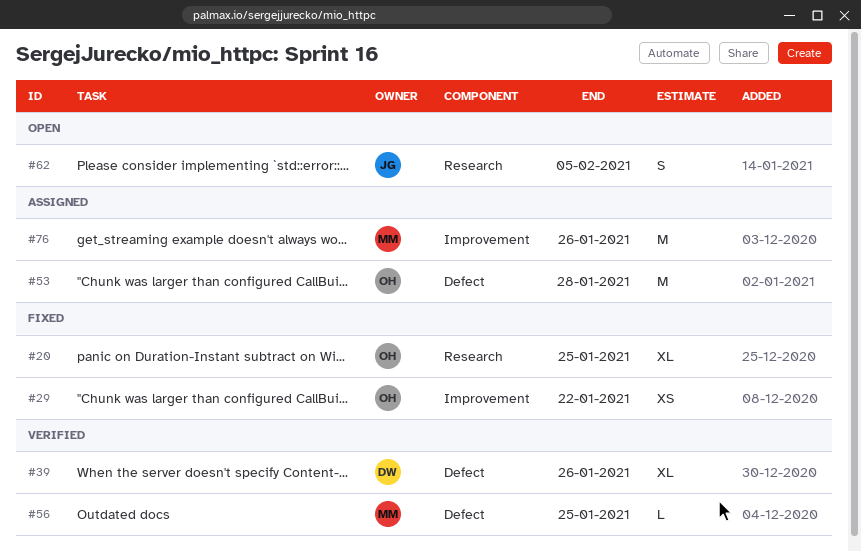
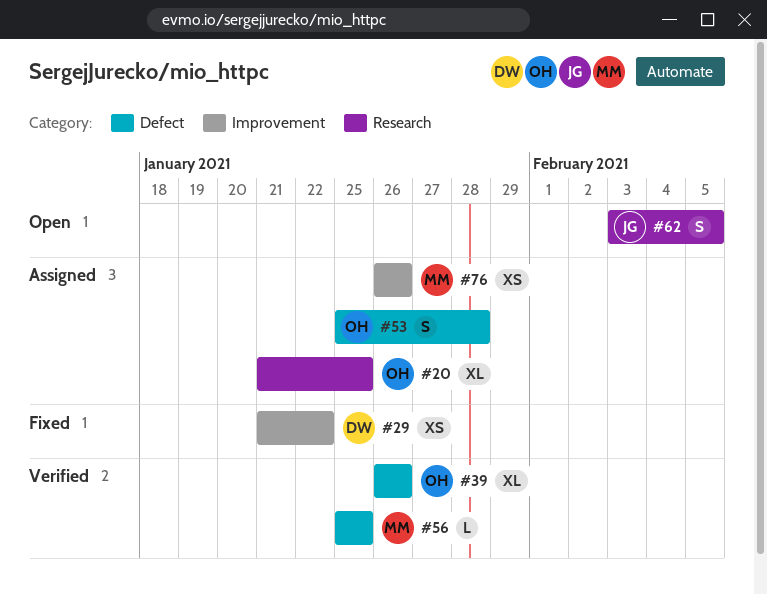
#20, status: Fixed -> Assigned
#29, owner: OH -> DW
#39, owner: DW -> OH
#53, estimate: M -> S
#76, estimate: M -> XS

